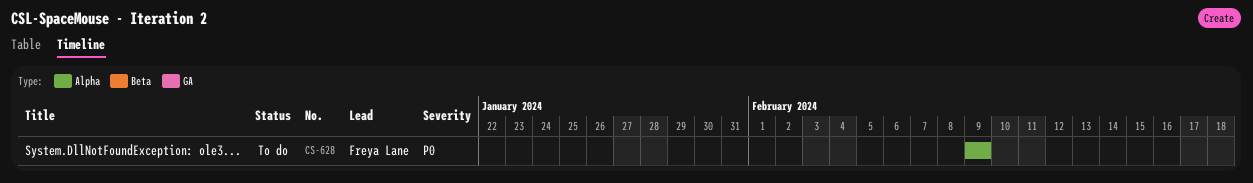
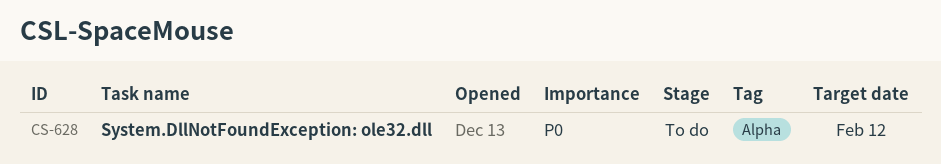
CS-628, due: Feb 9 -> Feb 12

